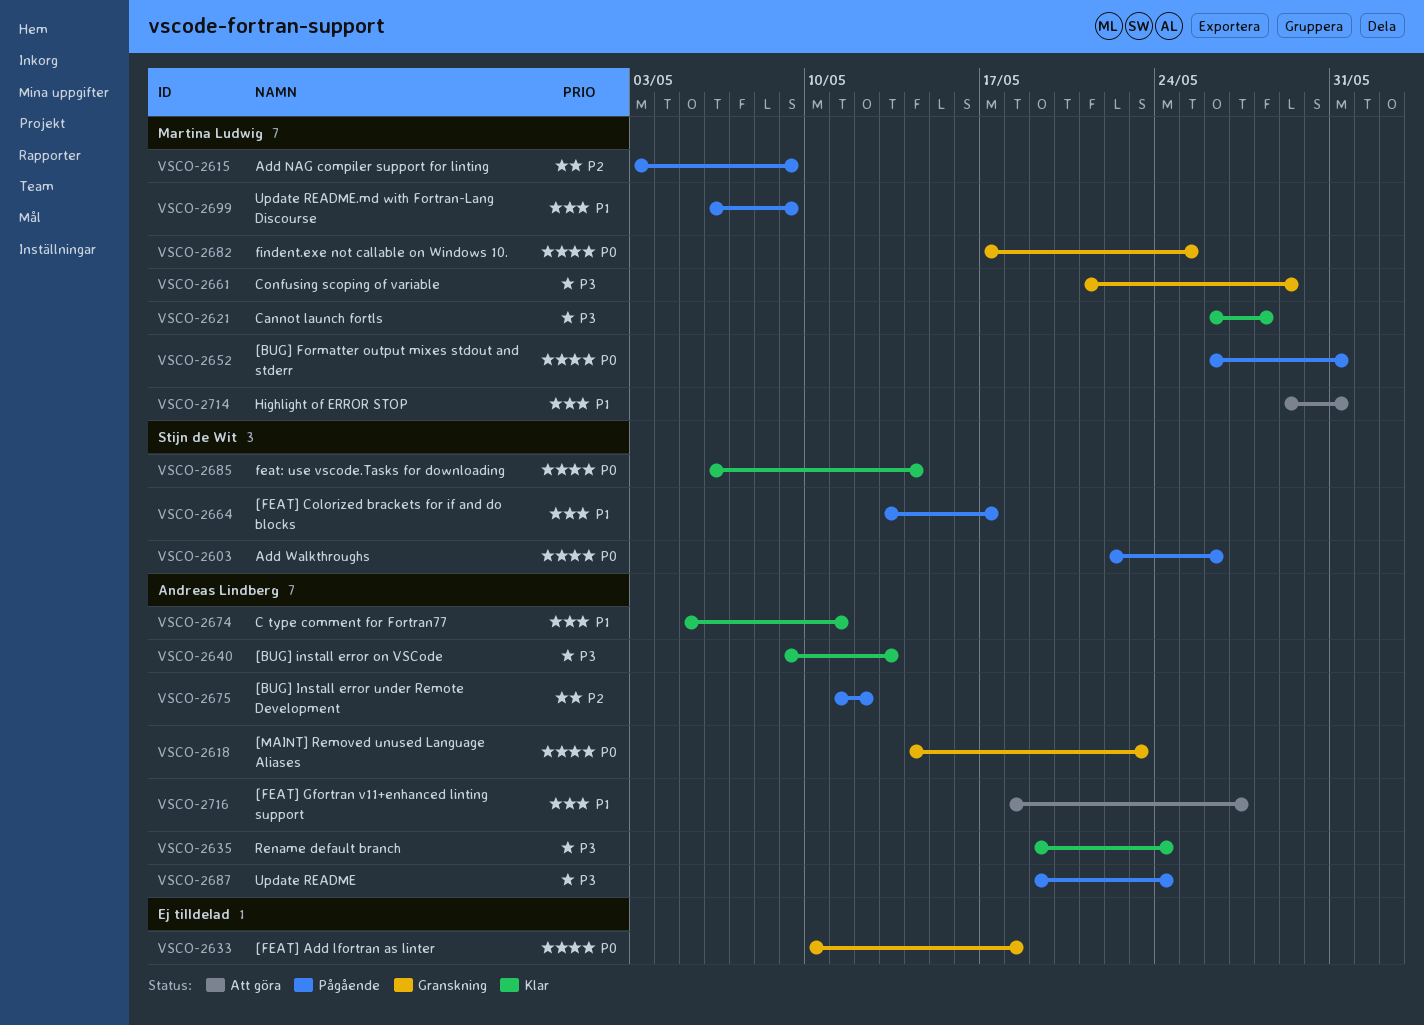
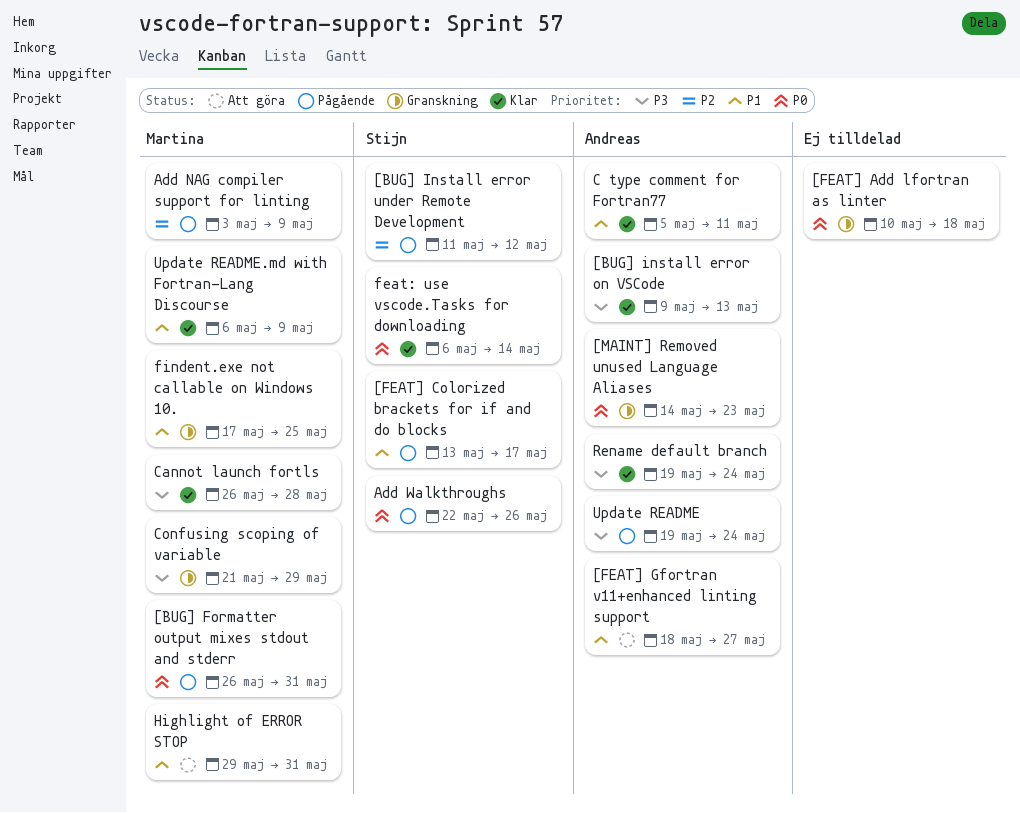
[BUG] Install error under Remote Development, owner: Andreas Lindberg -> Stijn de Wit
findent.exe not callable on Windows 10., priority: P0 -> P1
Update README.md with Fortran-Lang Discourse, status: Pågående -> Klar

